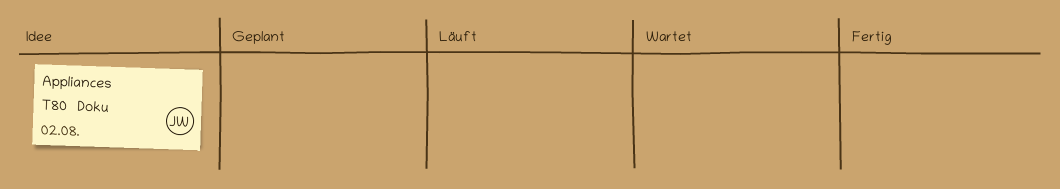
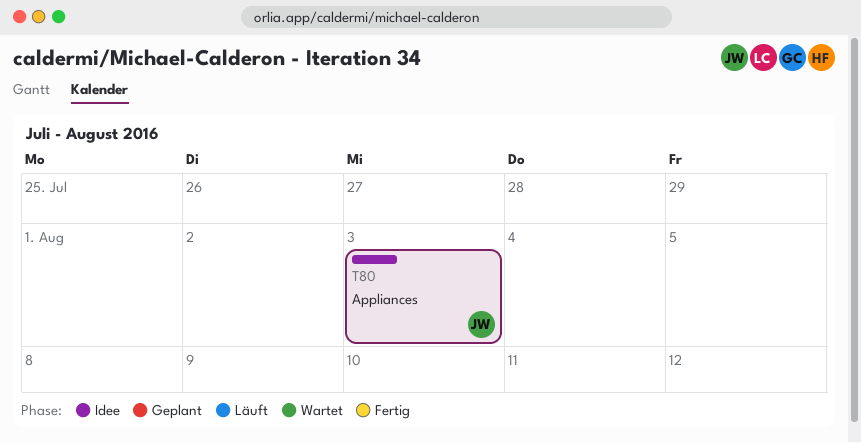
T80, due: Aug 2 -> Aug 3

